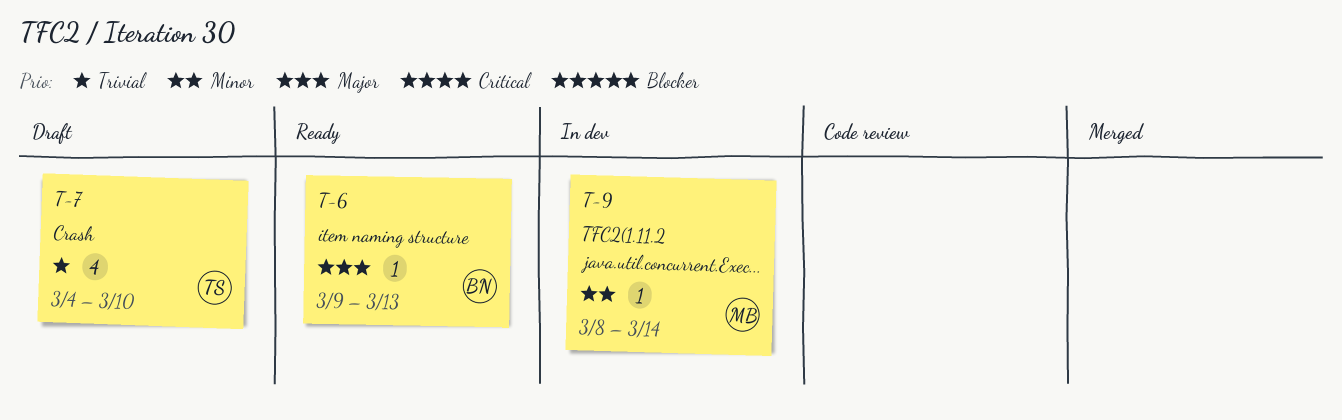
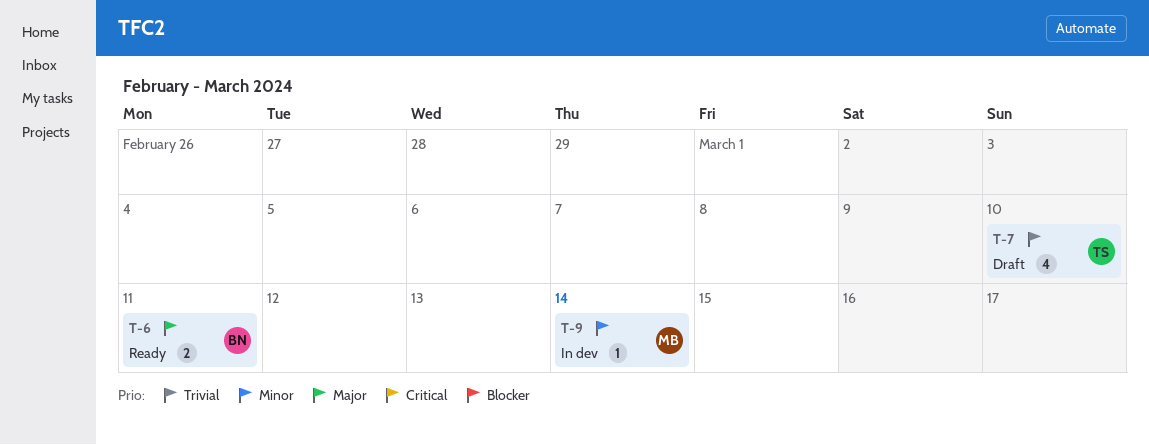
T-6, estimate: 1 -> 2
T-6, due: Mar 13 -> Mar 11

